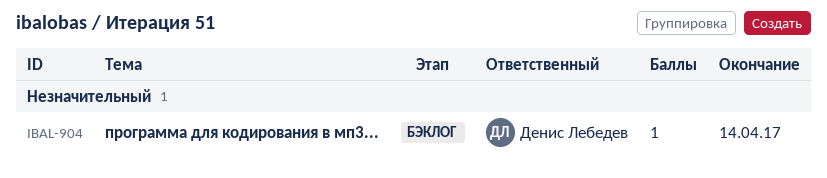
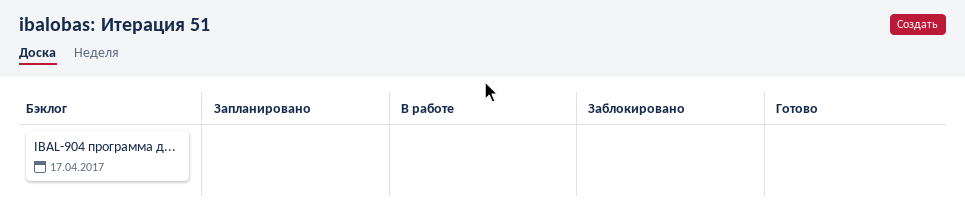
IBAL-904, due: Apr 14 -> Apr 17

